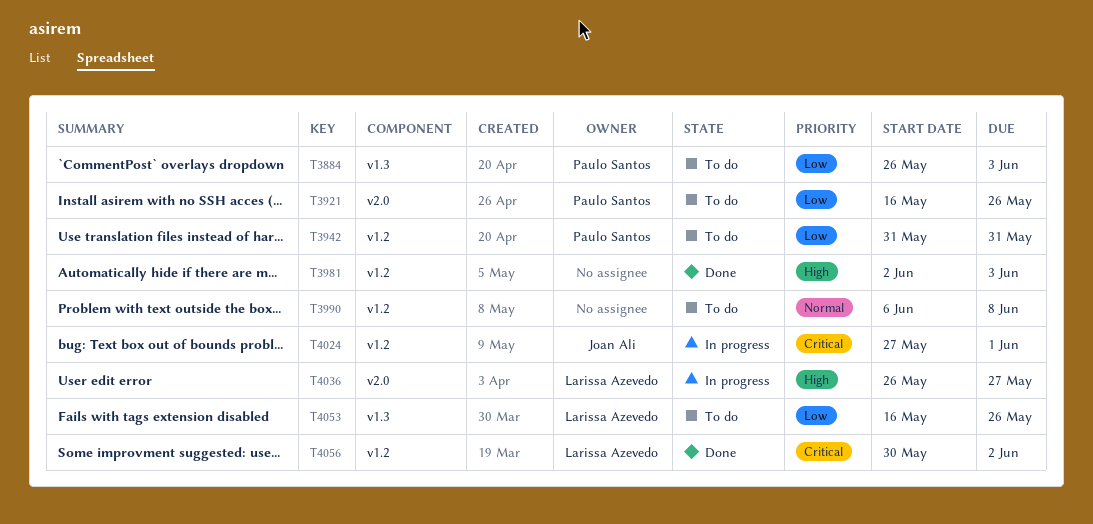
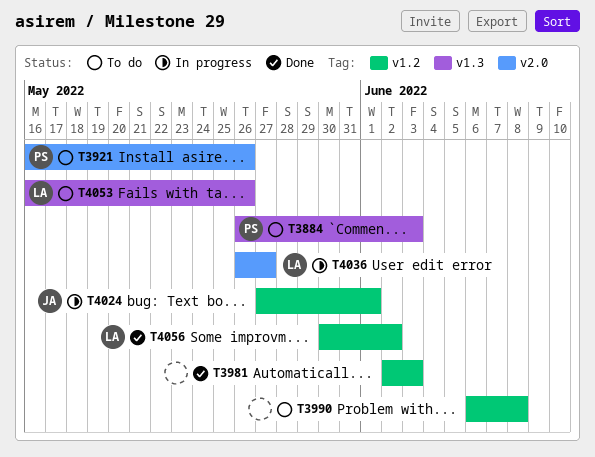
T3942: present -> none

